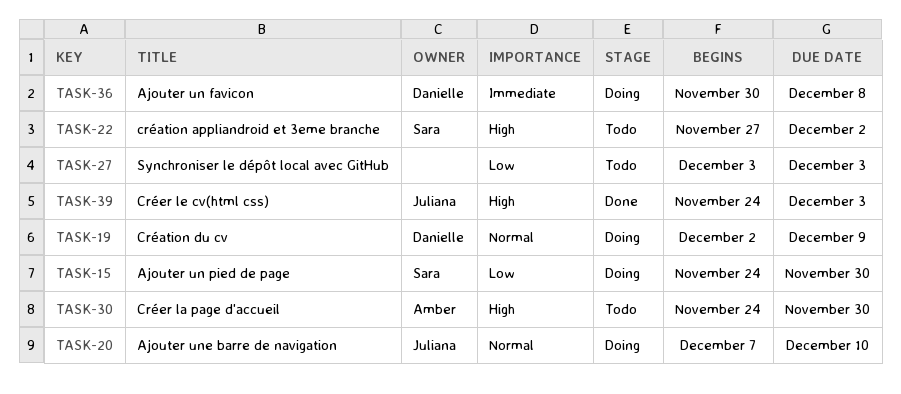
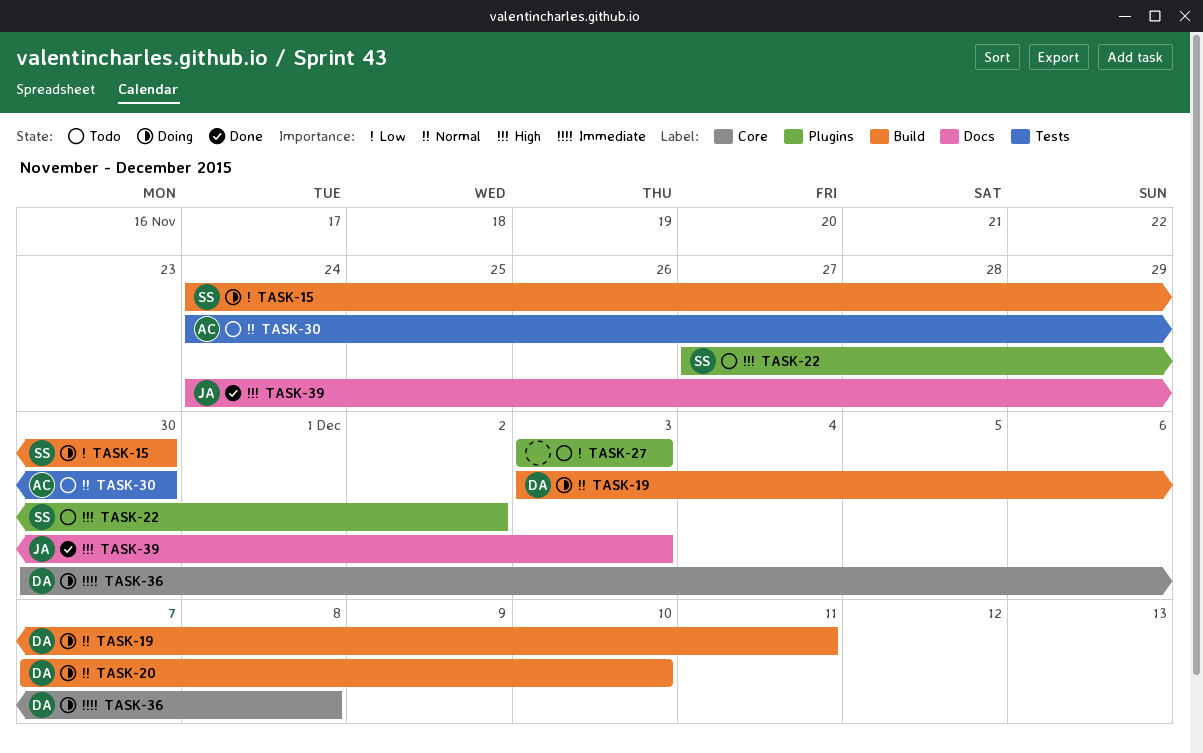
TASK-19, start: Dec 2 -> Dec 3
TASK-19, due: Dec 9 -> Dec 11
TASK-20, owner: Juliana -> Danielle
TASK-30, priority: High -> Normal

